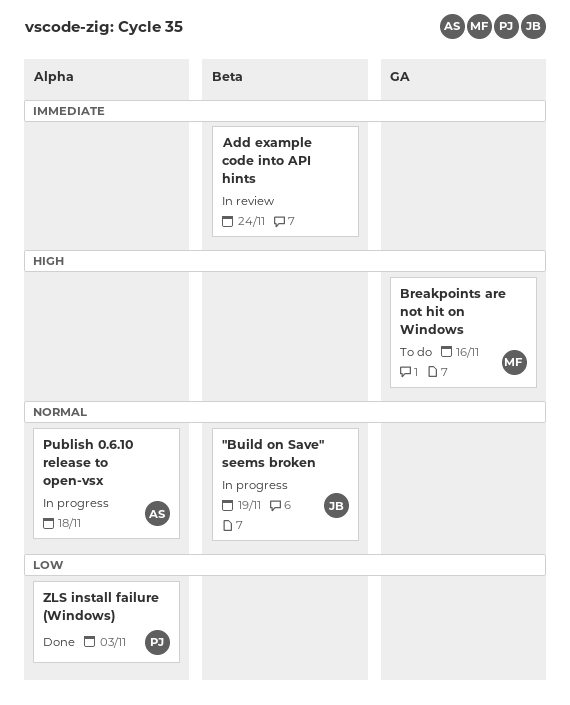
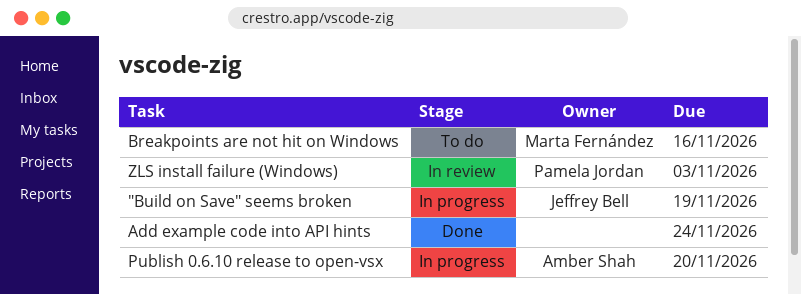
Add example code into API hints, status: In review -> Done
Publish 0.6.10 release to open-vsx, due: Nov 18 -> Nov 20
ZLS install failure (Windows), status: Done -> In review

